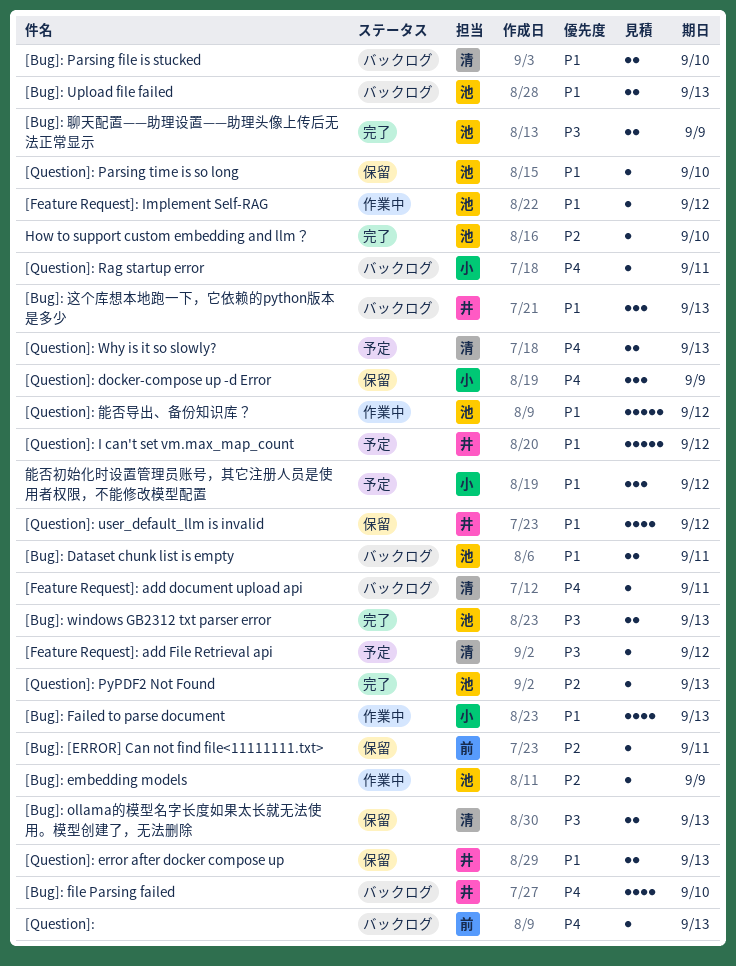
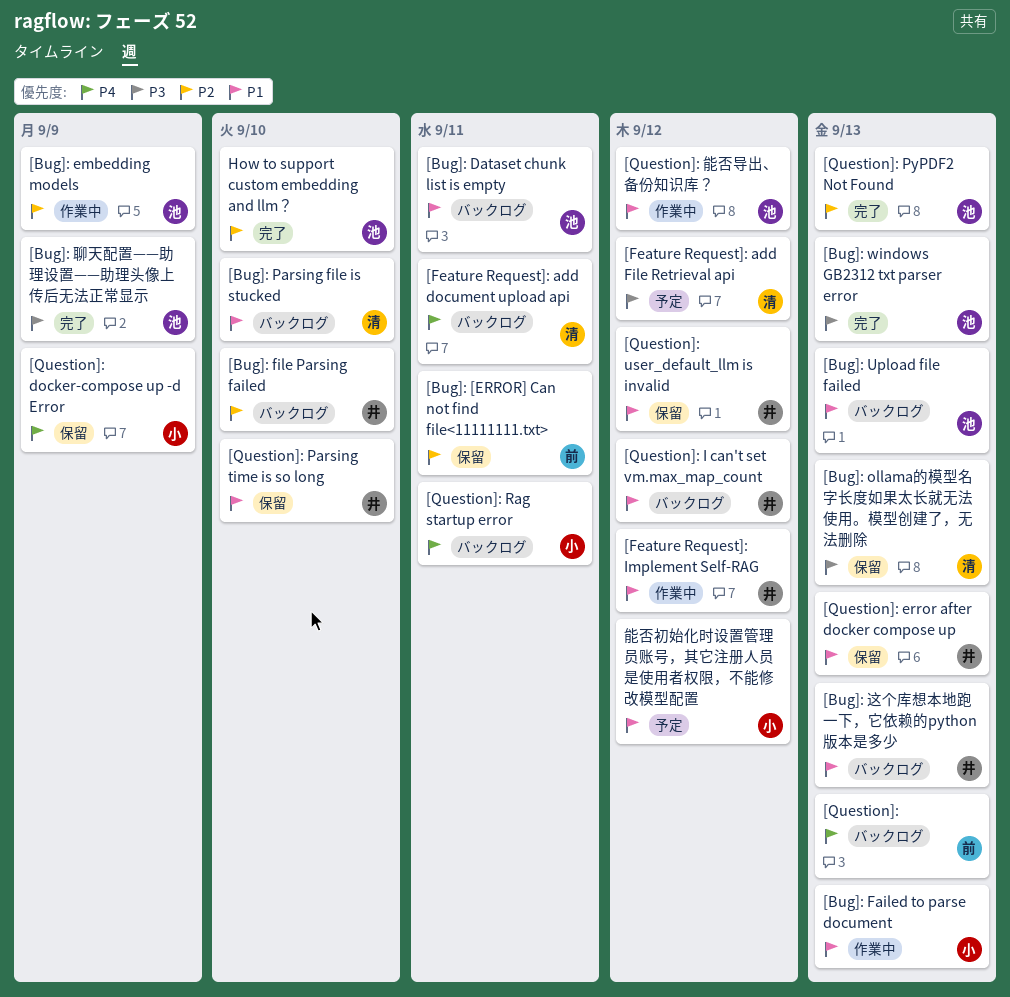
[Bug]: file Parsing failed, priority: P4 -> P2
[Feature Request]: Implement Self-RAG, owner: 池 -> 井
[Question]: I can't set vm.max_map_count, status: 予定 -> バックログ
[Question]: Parsing time is so long, owner: 池 -> 井
[Question]: Why is it so slowly?: present -> none

